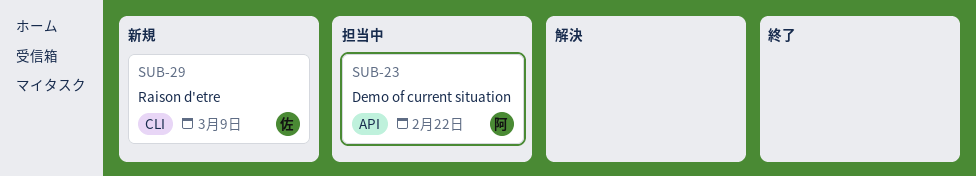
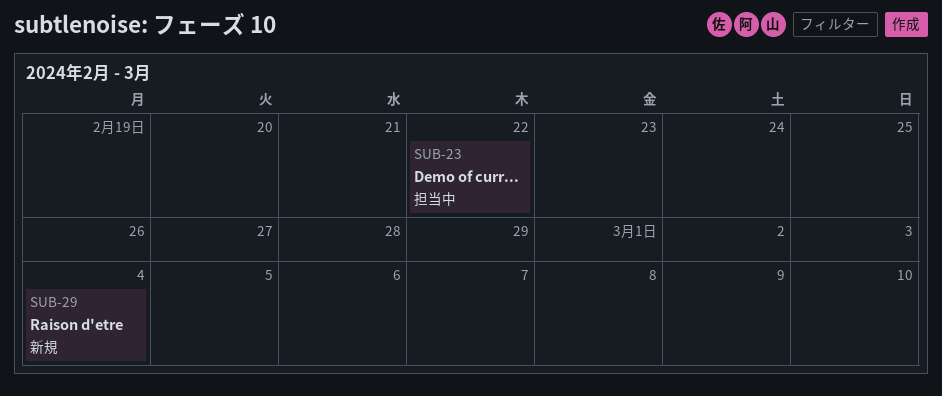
SUB-29, due: Mar 9 -> Mar 4

